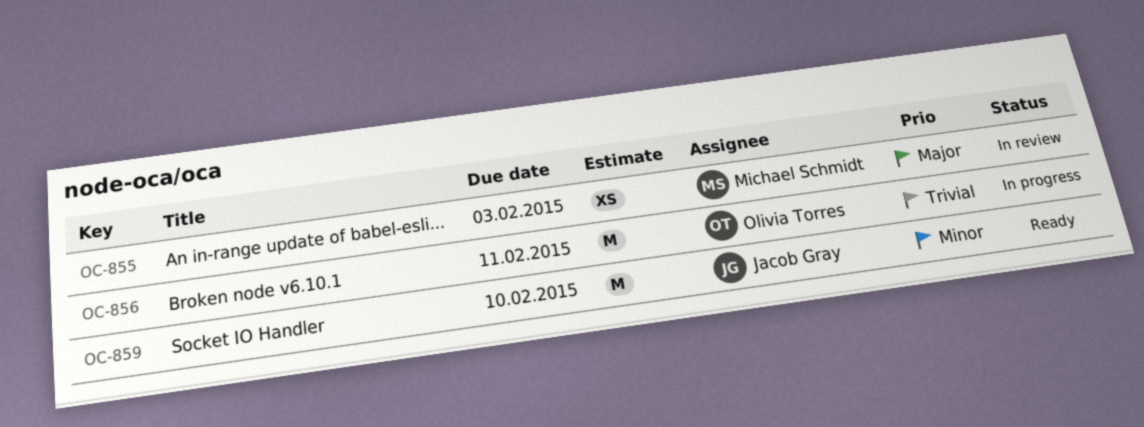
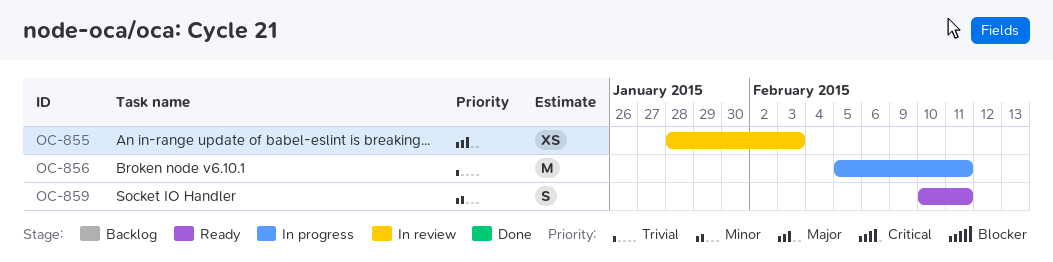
OC-859, estimate: M -> S
OC-859, due: Feb 10 -> Feb 11

